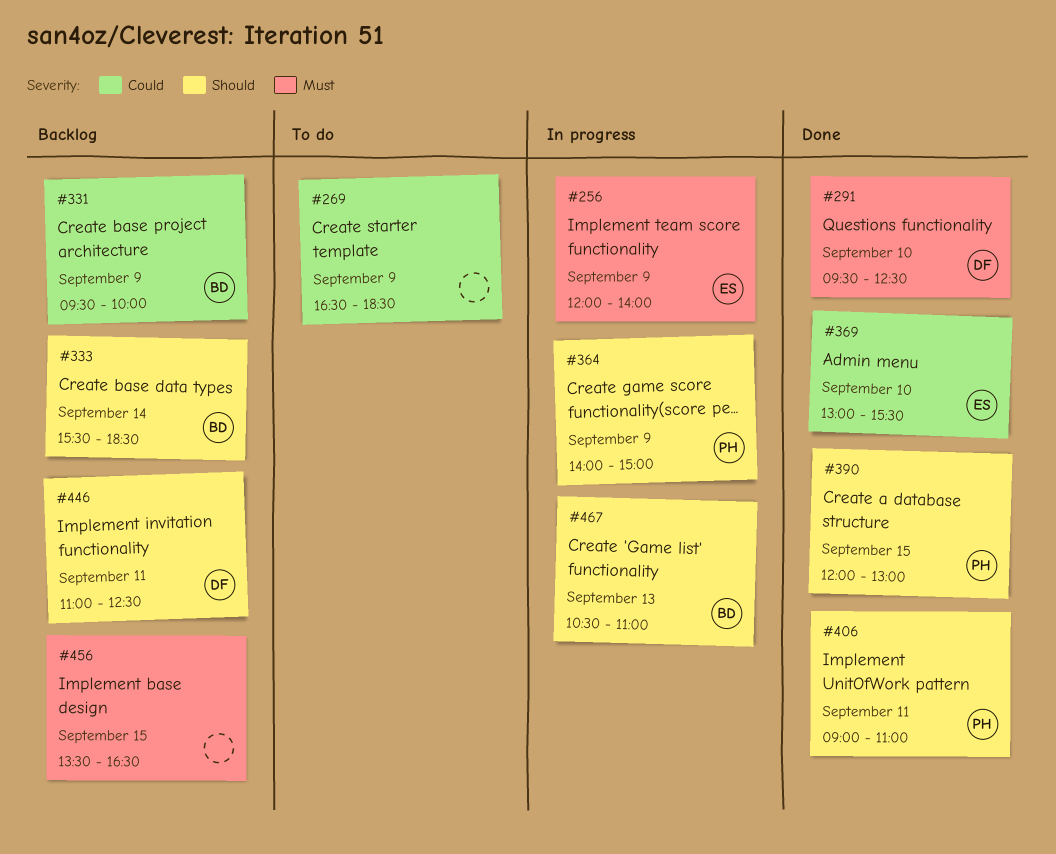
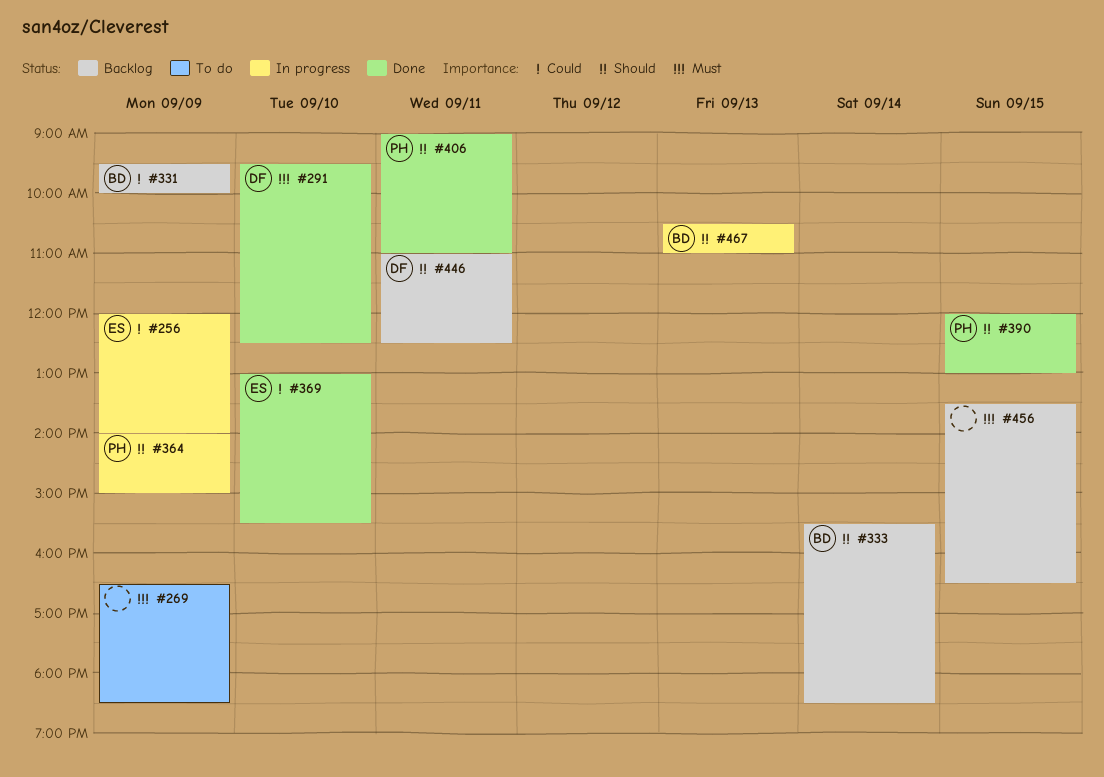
#256, priority: Must -> Could
#269, priority: Could -> Must

